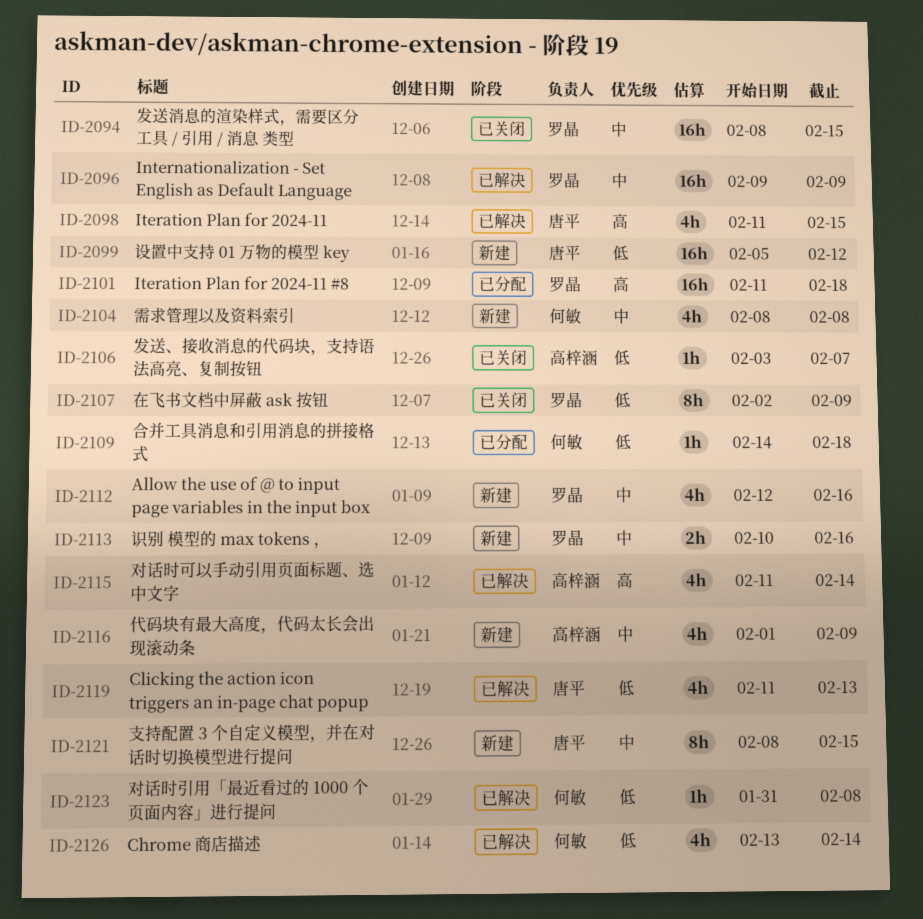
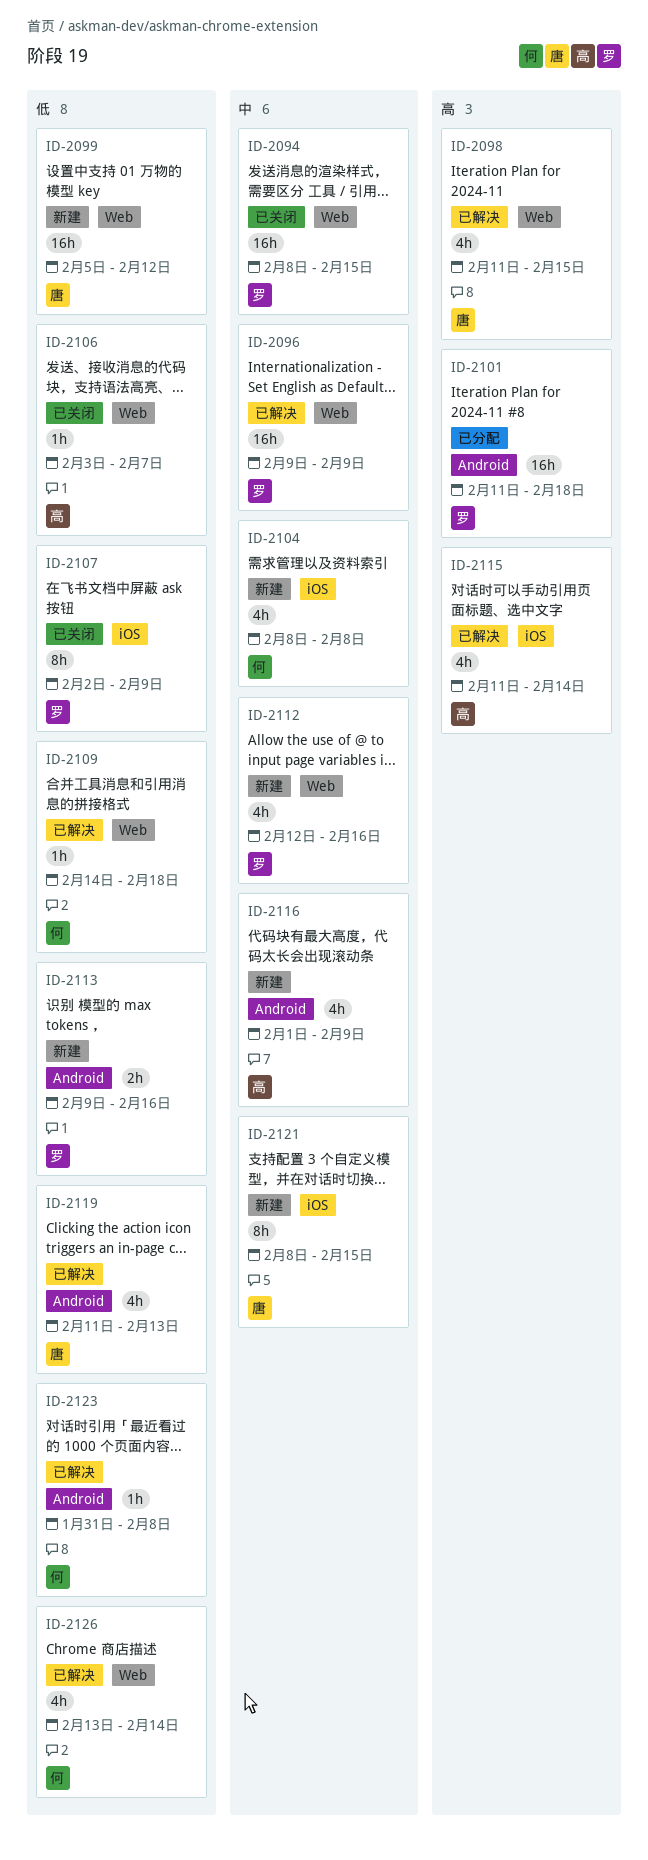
ID-2109, status: 已分配 -> 已解决
ID-2113, priority: 中 -> 低
ID-2113, start: Feb 10 -> Feb 9

